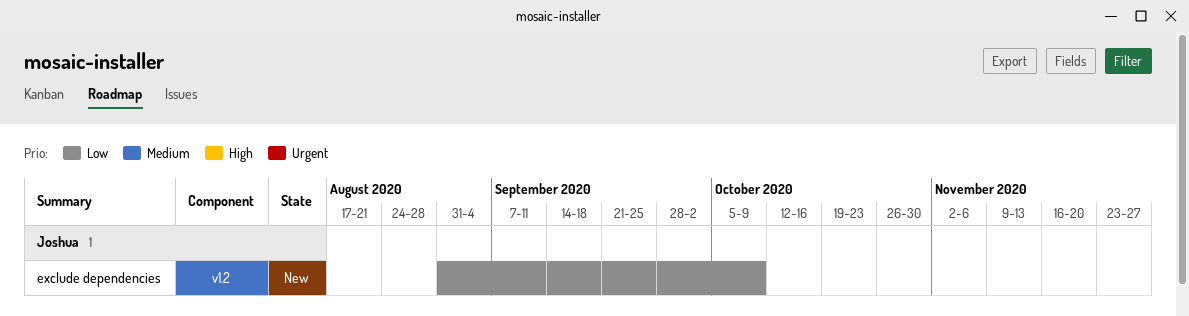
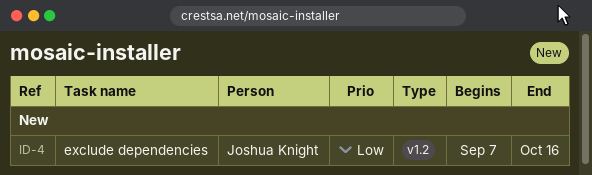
exclude dependencies, start: Aug 31 -> Sep 7
exclude dependencies, due: Oct 9 -> Oct 16

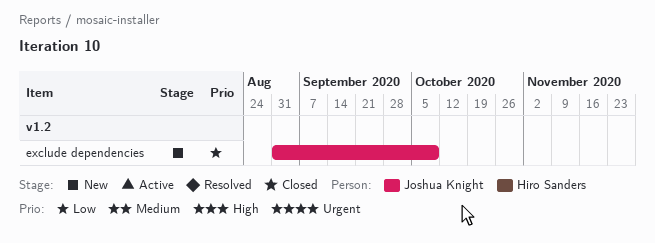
exclude dependencies, start: Sep 7 -> Aug 31
exclude dependencies, due: Oct 16 -> Oct 9

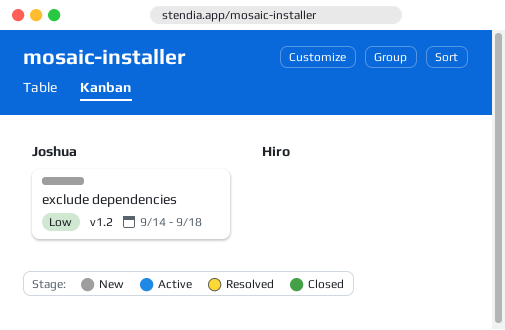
exclude dependencies, start: Aug 31 -> Sep 14
exclude dependencies, due: Oct 9 -> Sep 18

